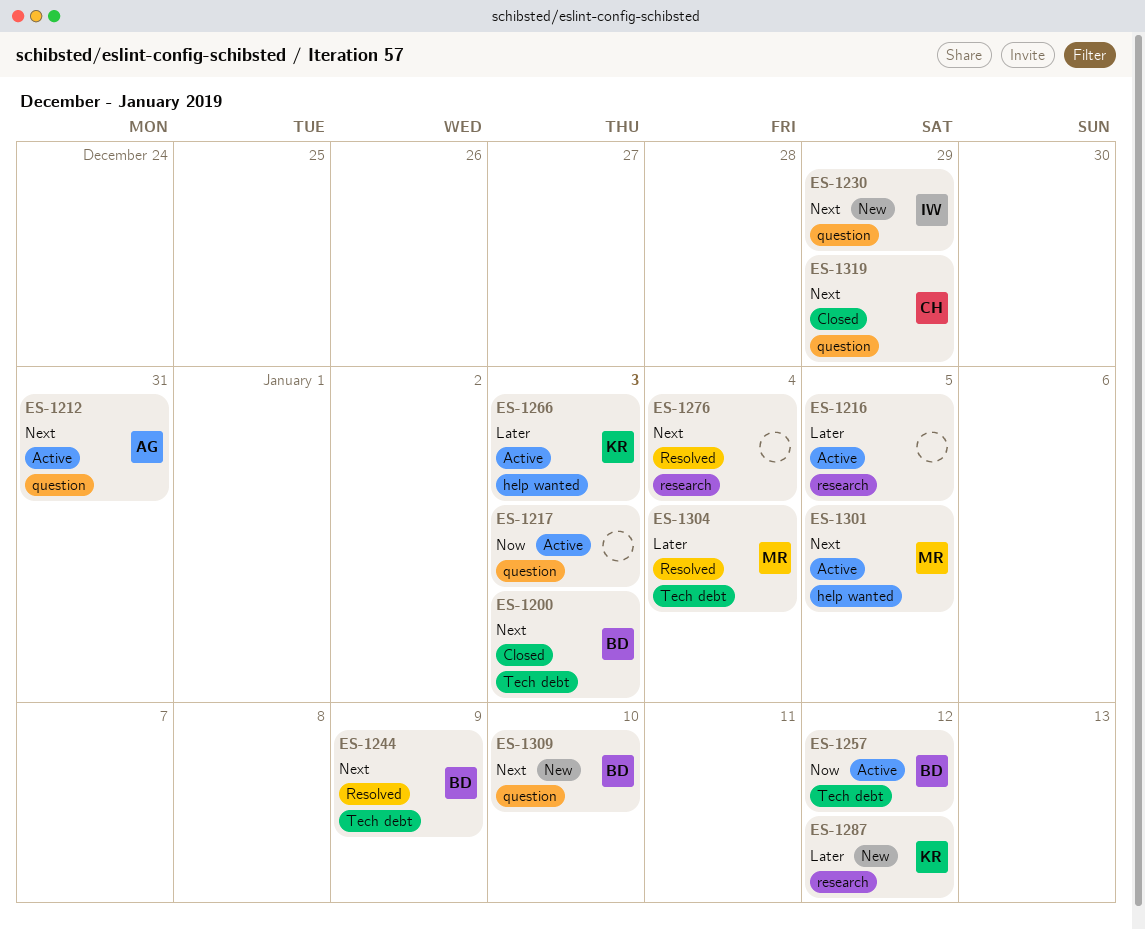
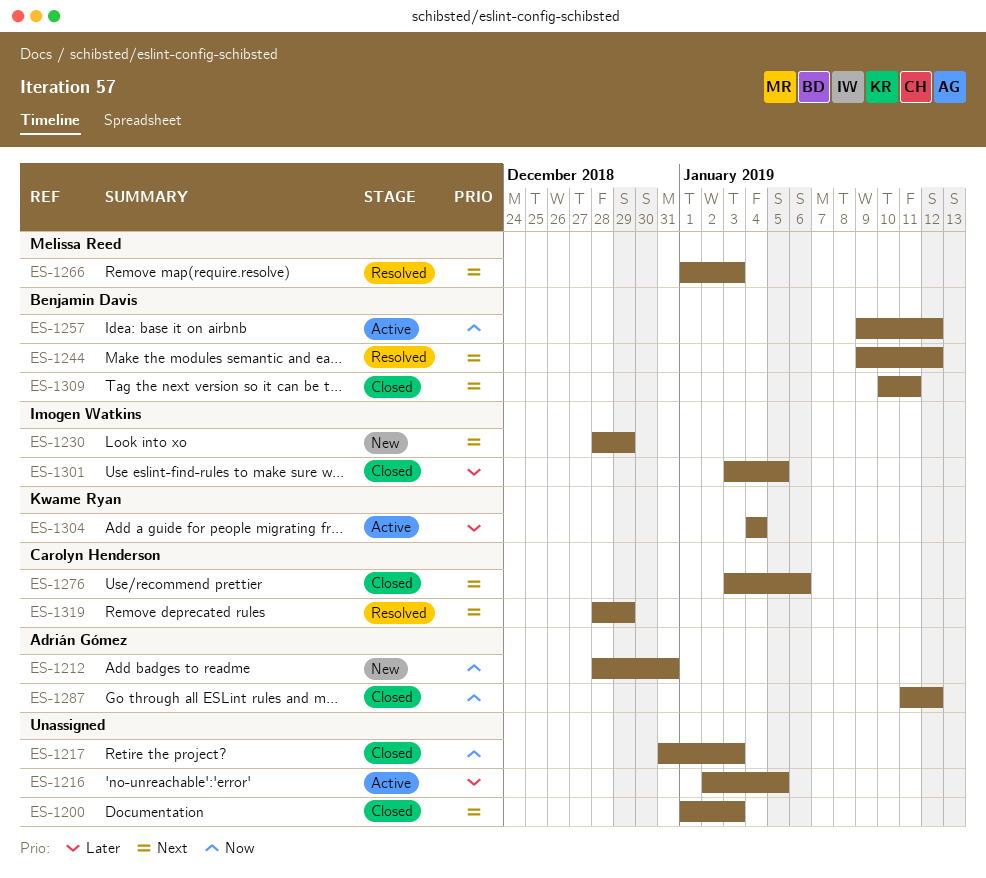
ES-1200, owner: Benjamin Davis -> none
ES-1212, status: Active -> New
ES-1212, priority: Next -> Now
ES-1217, status: Active -> Closed
ES-1244, due: Jan 9 -> Jan 12
ES-1266, status: Active -> Resolved
ES-1266, owner: Kwame Ryan -> Melissa Reed
ES-1266, priority: Later -> Next
ES-1276, status: Resolved -> Closed
ES-1276, owner: none -> Carolyn Henderson
ES-1276, due: Jan 4 -> Jan 6
ES-1287, status: New -> Closed
ES-1287, owner: Kwame Ryan -> Adrián Gómez
ES-1287, priority: Later -> Now
ES-1301, status: Active -> Closed
ES-1301, owner: Melissa Reed -> Imogen Watkins
ES-1301, priority: Next -> Later
ES-1304, status: Resolved -> Active
ES-1304, owner: Melissa Reed -> Kwame Ryan
ES-1309, status: New -> Closed
ES-1309, due: Jan 10 -> Jan 11
ES-1319, status: Closed -> Resolved

